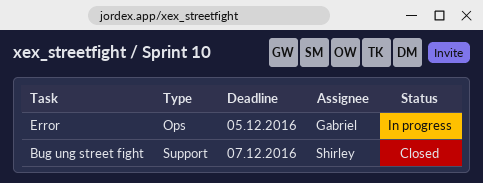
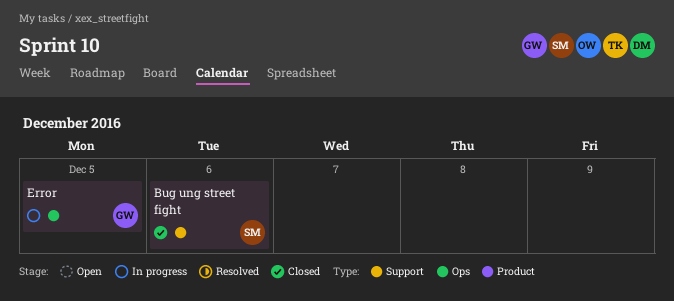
Bug ung street fight, due: Dec 7 -> Dec 6

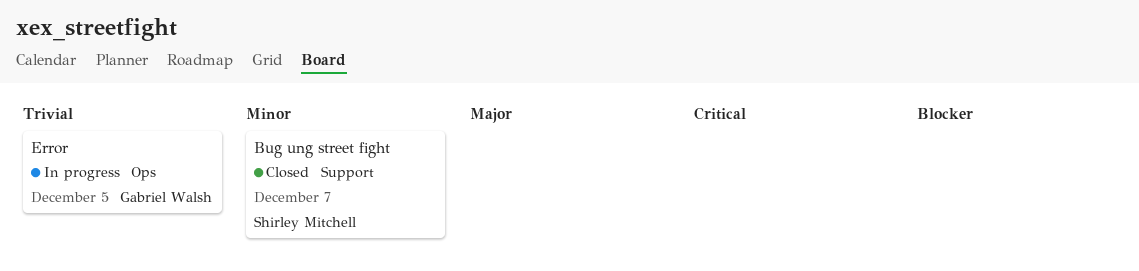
Bug ung street fight, due: Dec 6 -> Dec 7

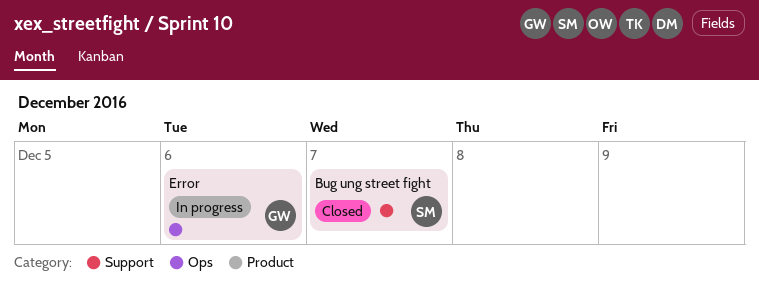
Error, due: Dec 5 -> Dec 6

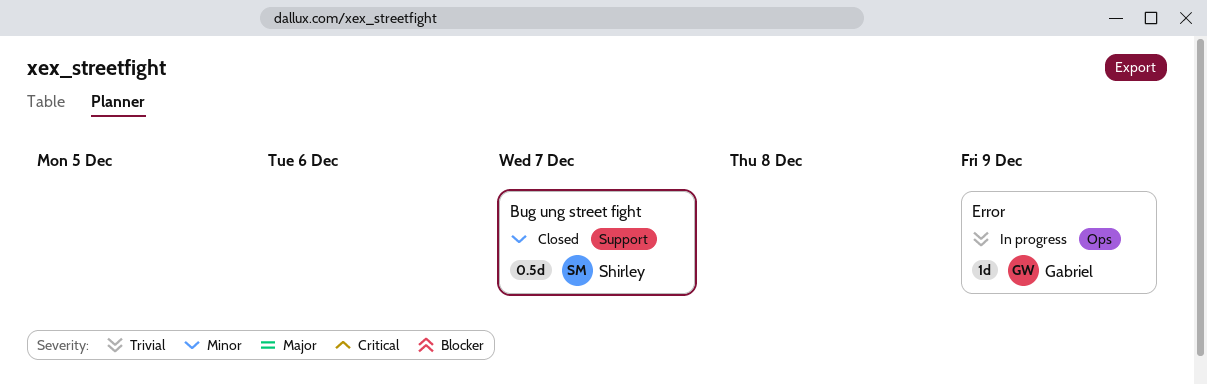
Error, due: Dec 6 -> Dec 9

